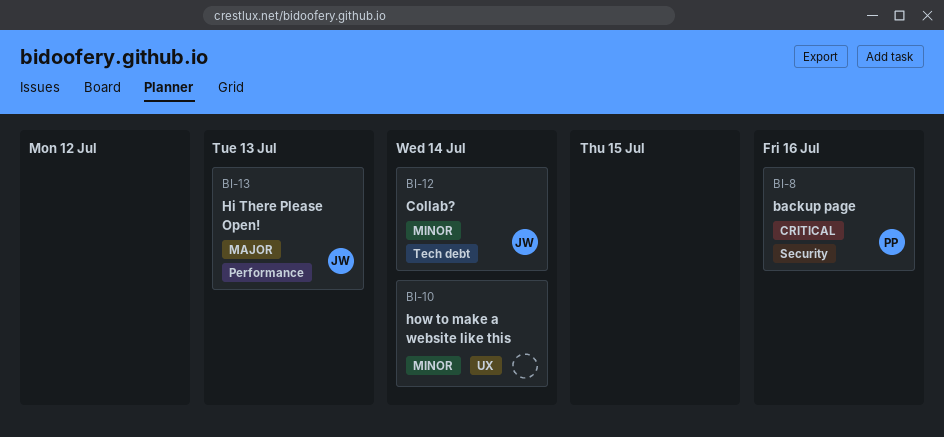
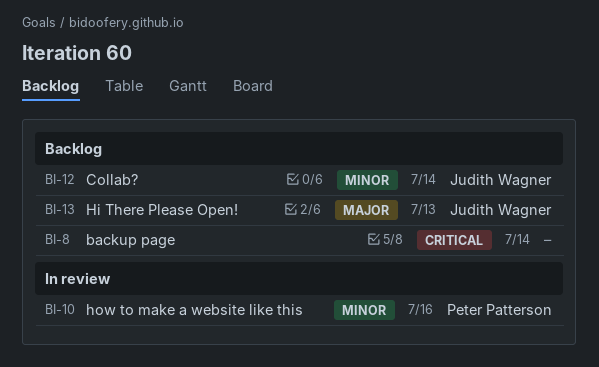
BI-8, owner: Peter Patterson -> none
BI-8, due: Jul 16 -> Jul 14
BI-10, owner: none -> Peter Patterson
BI-10, due: Jul 14 -> Jul 16

